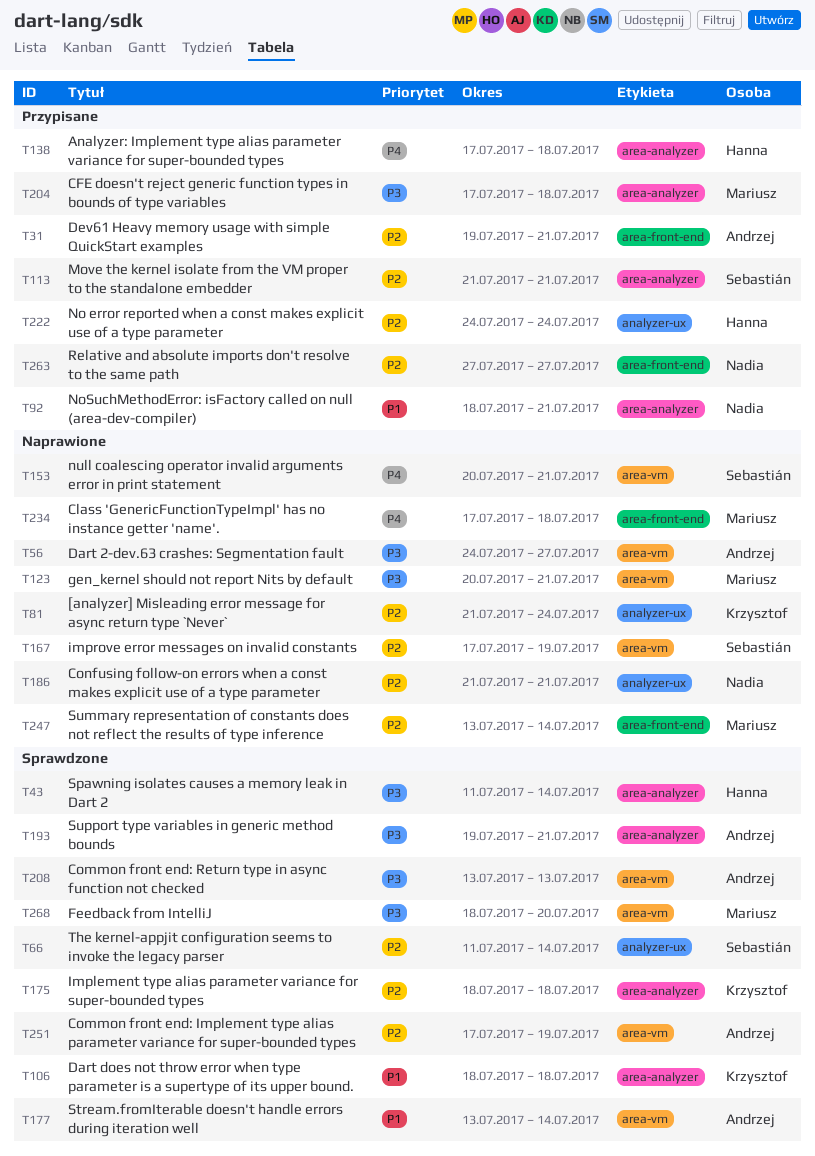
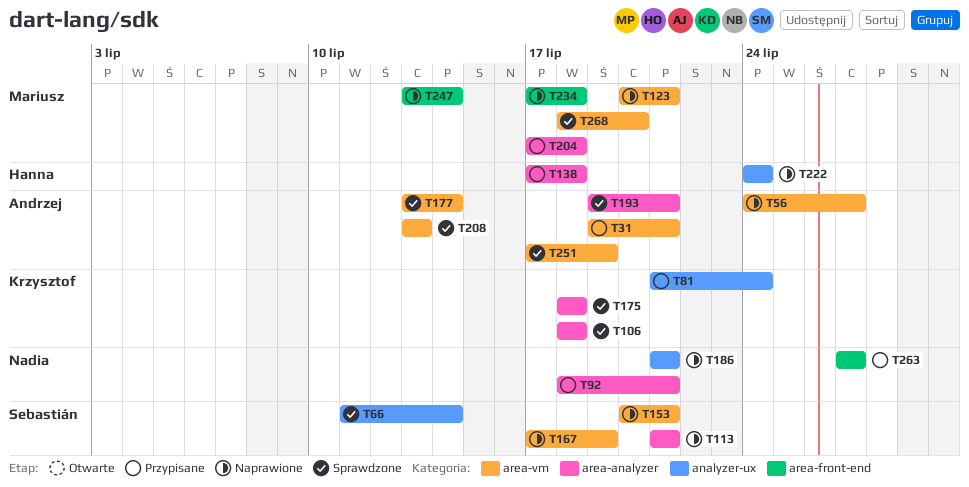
T31, label: area-front-end -> area-vm
T43: present -> none
T81, status: Naprawione -> Przypisane
T113, status: Przypisane -> Naprawione
T222, status: Przypisane -> Naprawione

